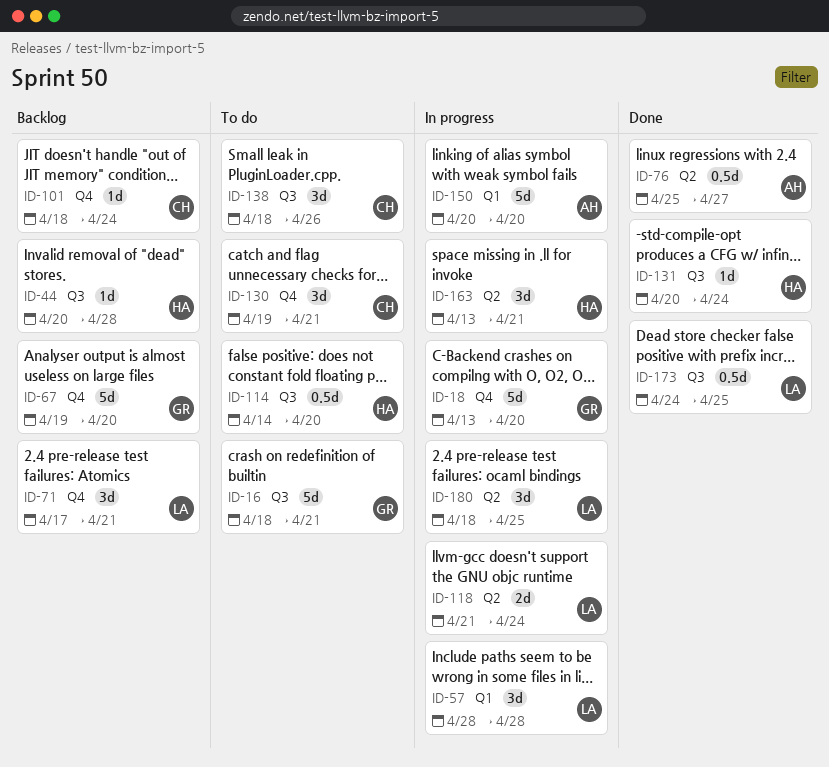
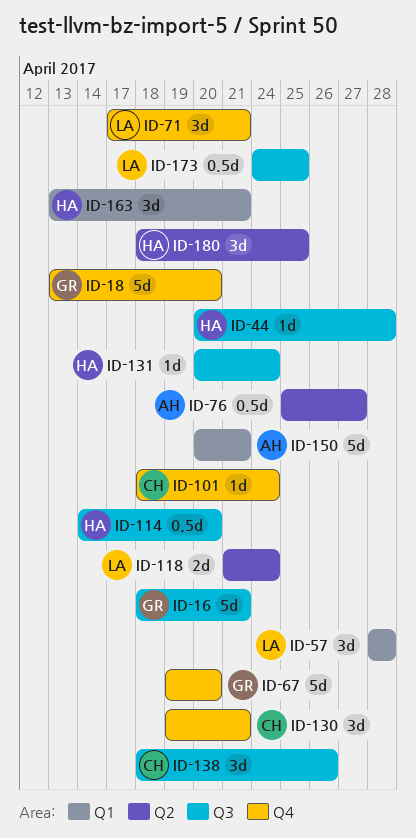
ID-150, due: Apr 20 -> Apr 21
ID-163, label: Q2 -> Q1
ID-180, owner: LA -> HA

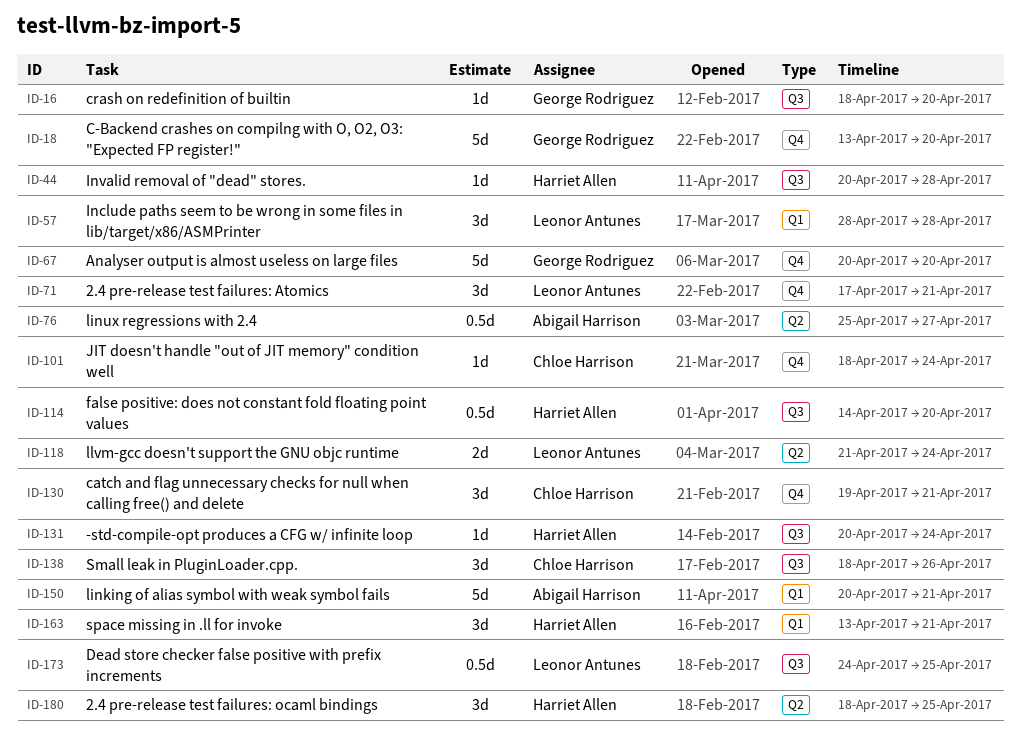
ID-16, estimate: 5d -> 1d
ID-16, due: Apr 21 -> Apr 20
ID-67, start: Apr 19 -> Apr 20

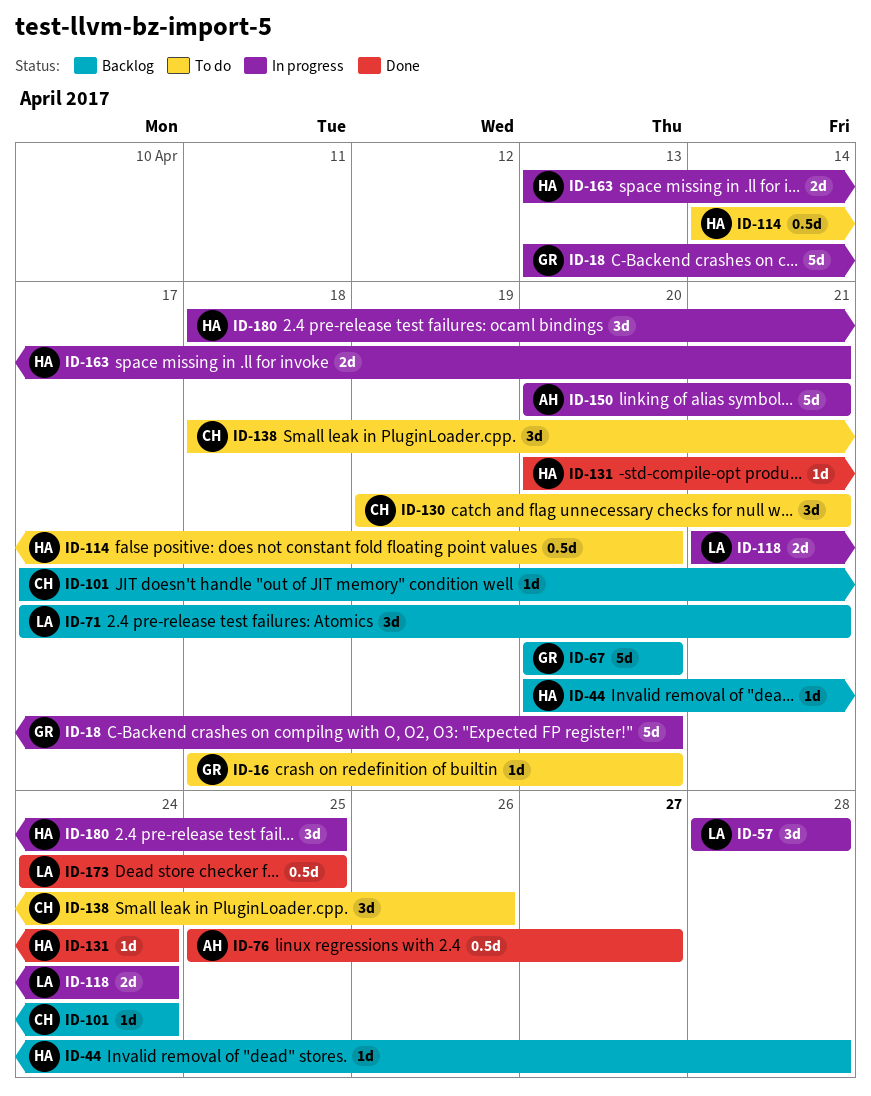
ID-101, start: Apr 18 -> Apr 17
ID-163, estimate: 3d -> 2d

